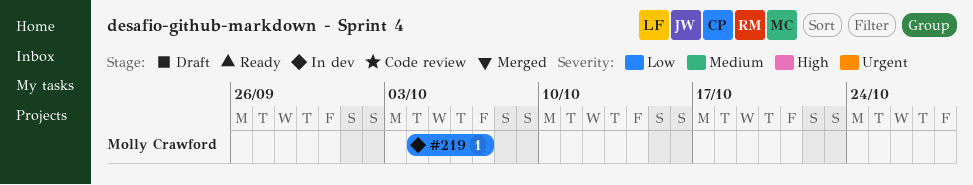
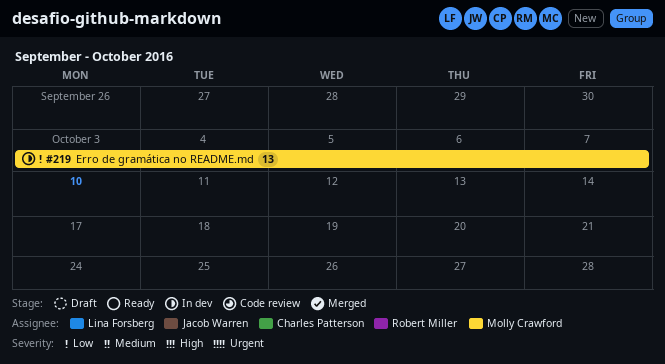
#219, estimate: 1 -> 13
#219, start: Oct 4 -> Oct 3

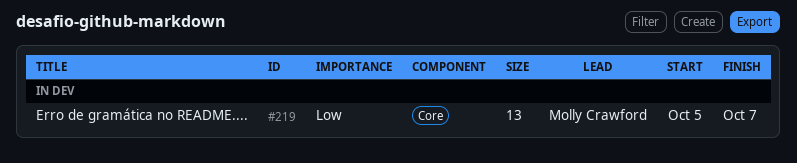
#219, start: Oct 3 -> Oct 5

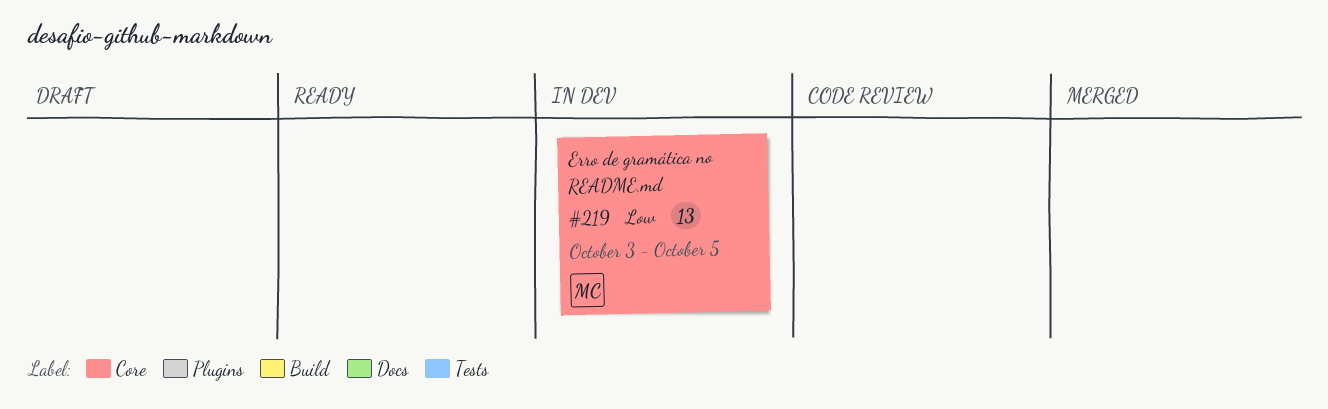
#219, start: Oct 5 -> Oct 3
#219, due: Oct 7 -> Oct 5

